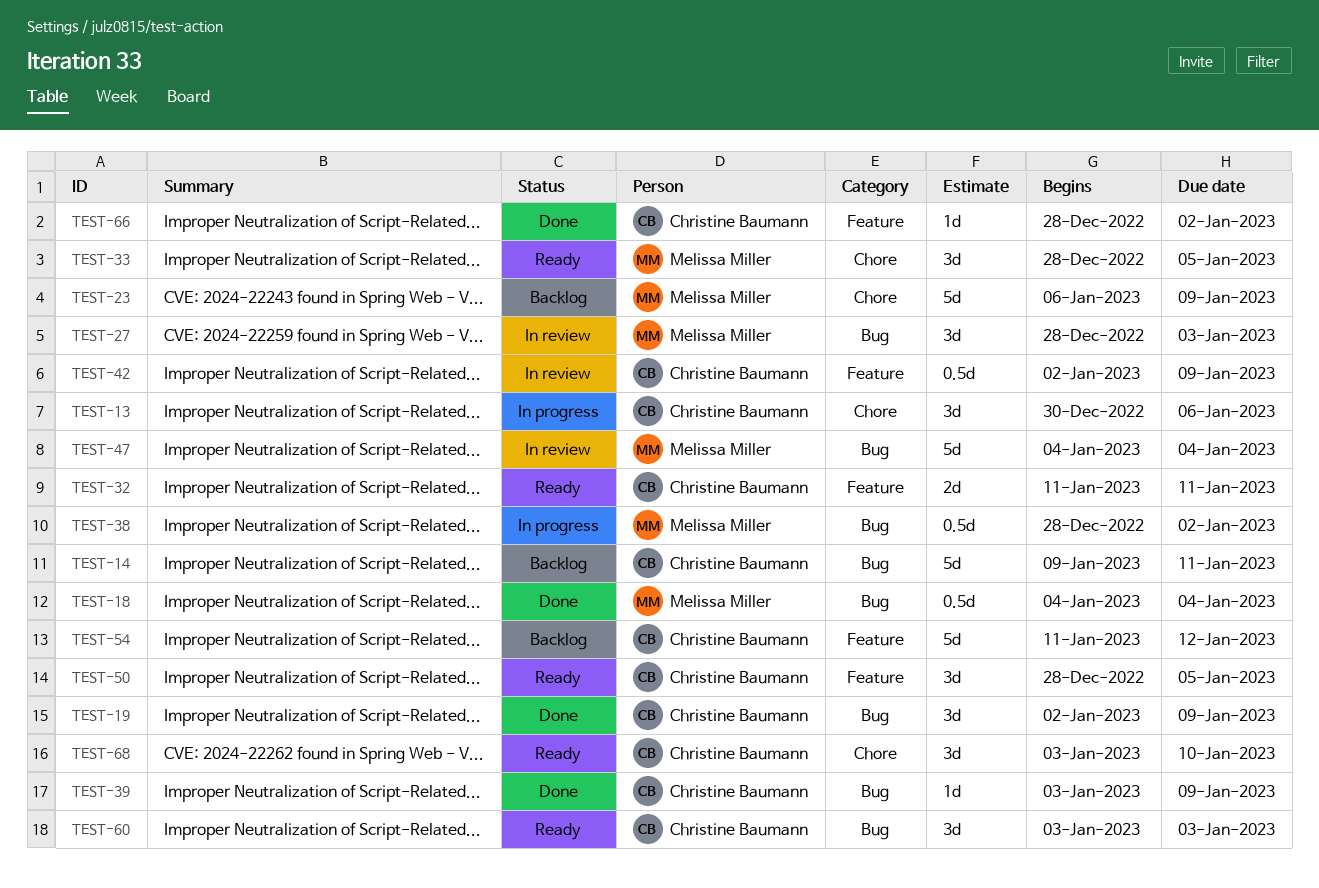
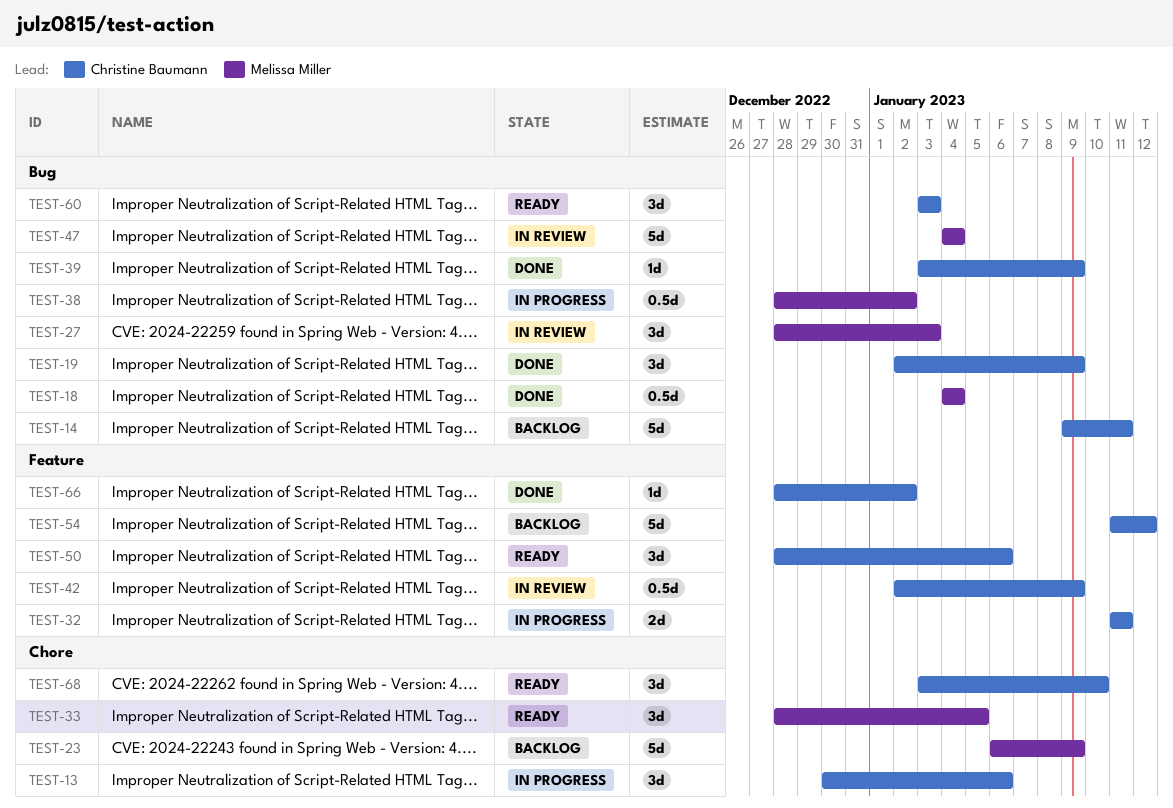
TEST-32, status: Ready -> In progress
TEST-50, due: Jan 5 -> Jan 6

